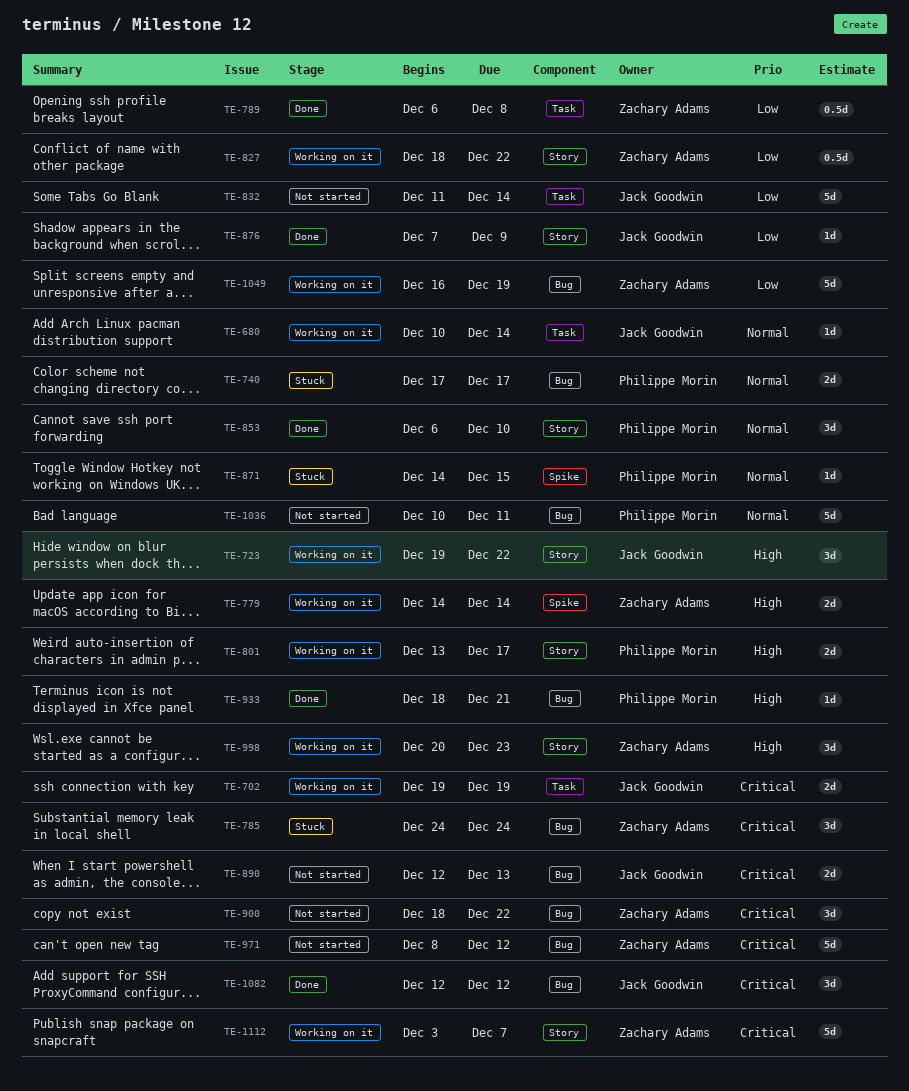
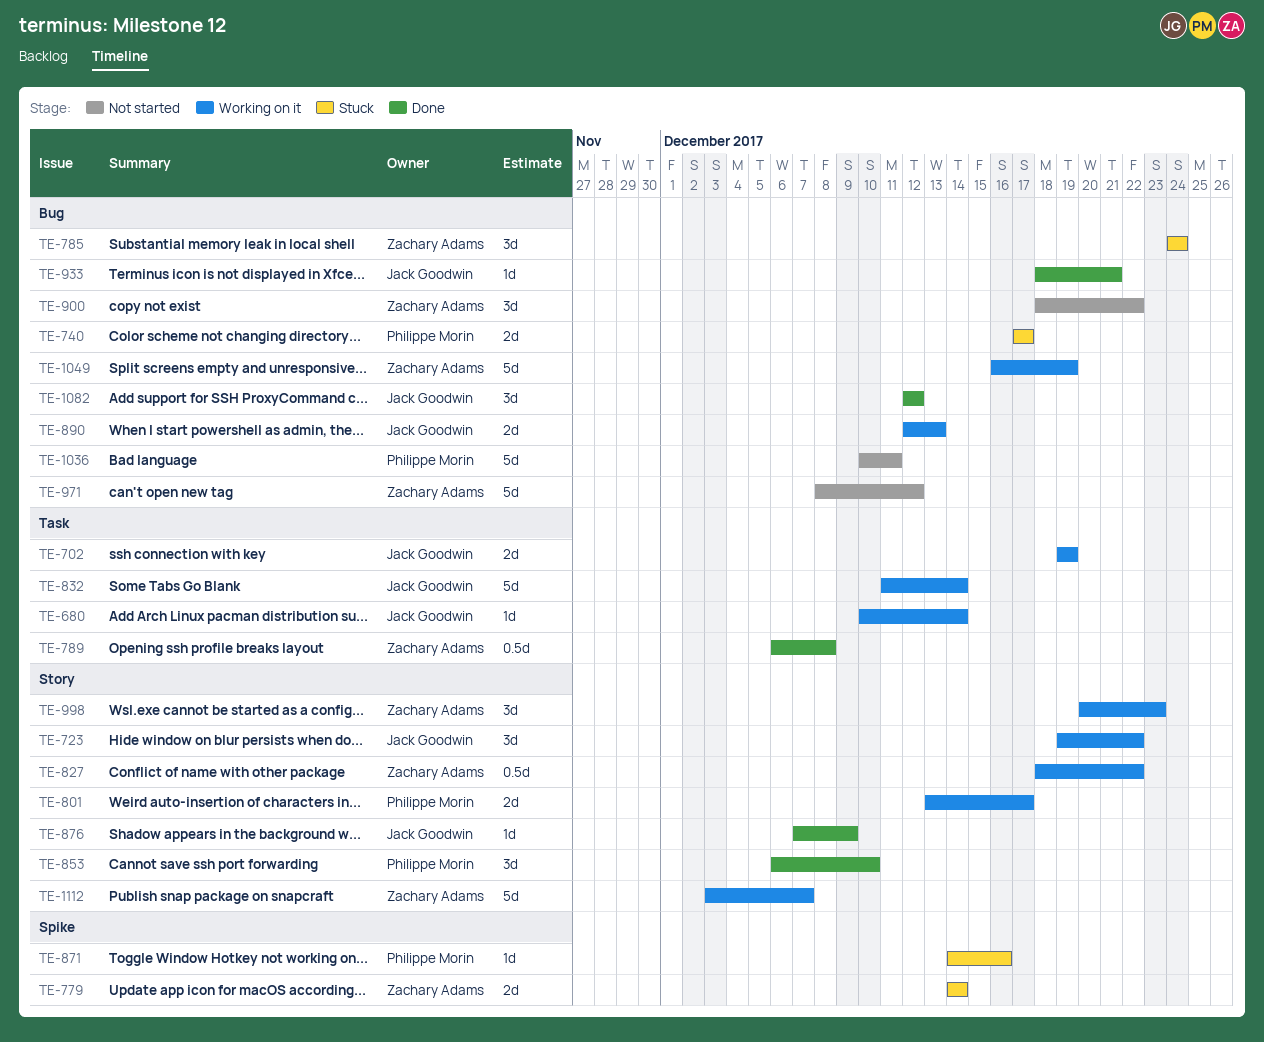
TE-779, status: Working on it -> Stuck
TE-832, status: Not started -> Working on it
TE-871, due: Dec 15 -> Dec 16
TE-890, status: Not started -> Working on it
TE-933, owner: Philippe Morin -> Jack Goodwin

